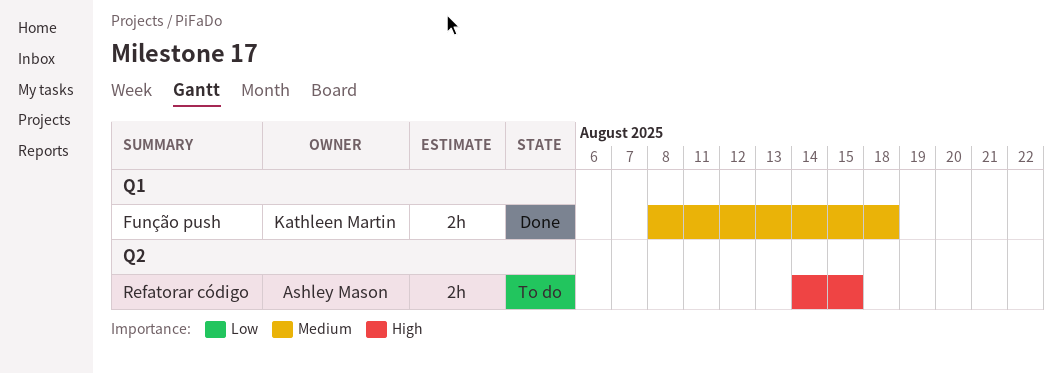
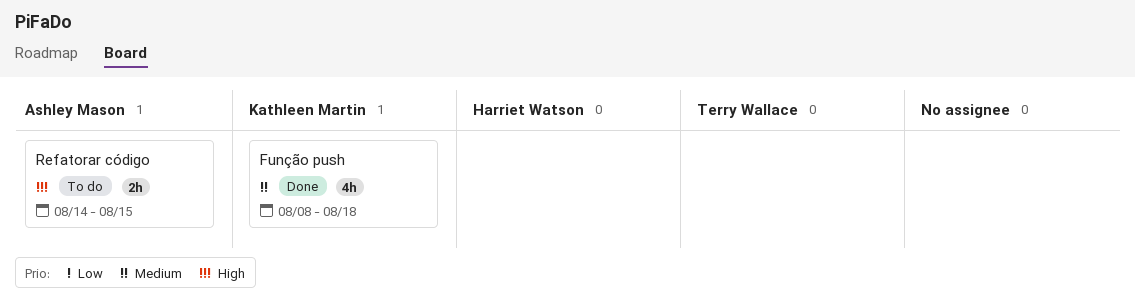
Função push, estimate: 2h -> 4h

